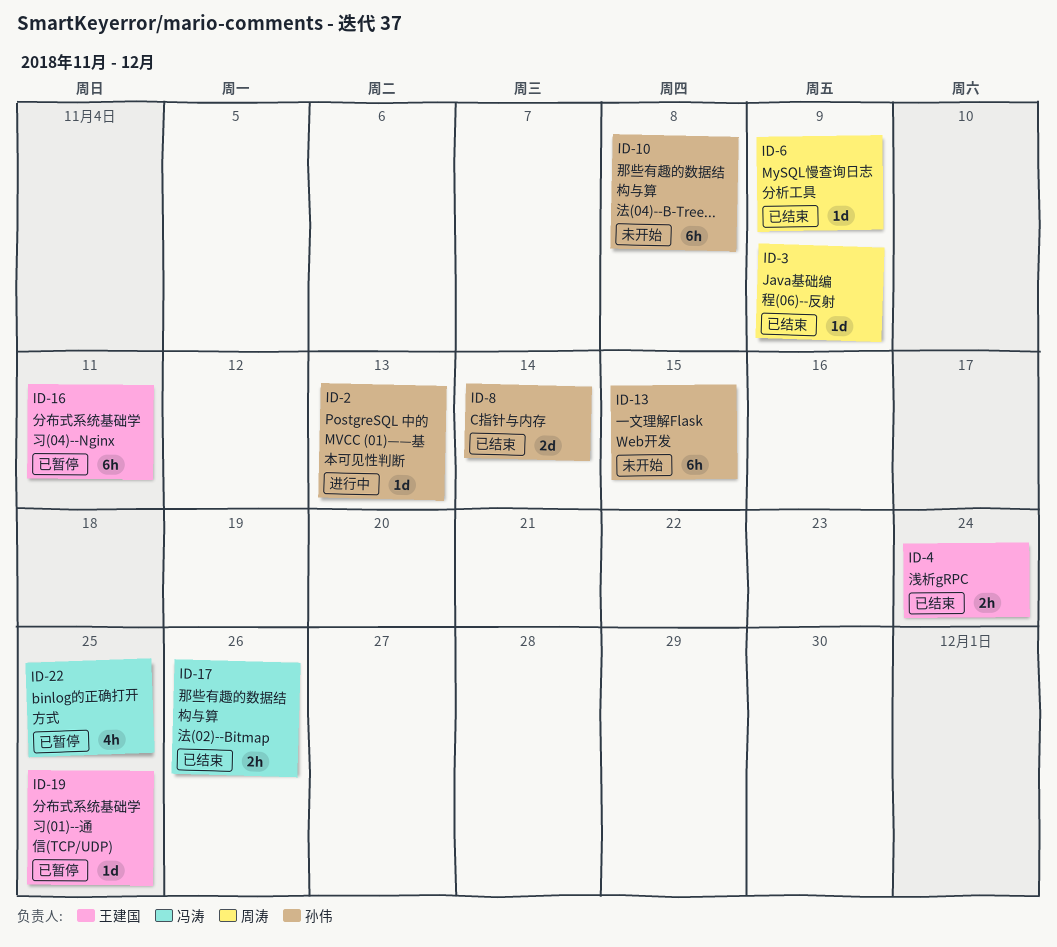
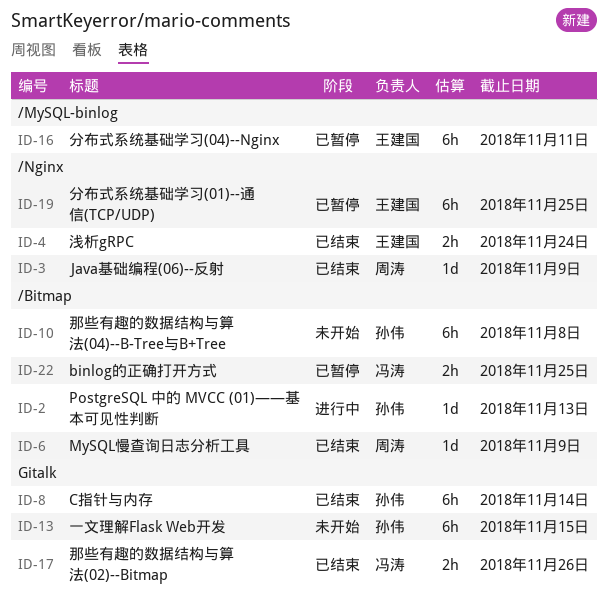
ID-8, estimate: 2d -> 6h
ID-19, estimate: 1d -> 6h
ID-22, estimate: 4h -> 2h

